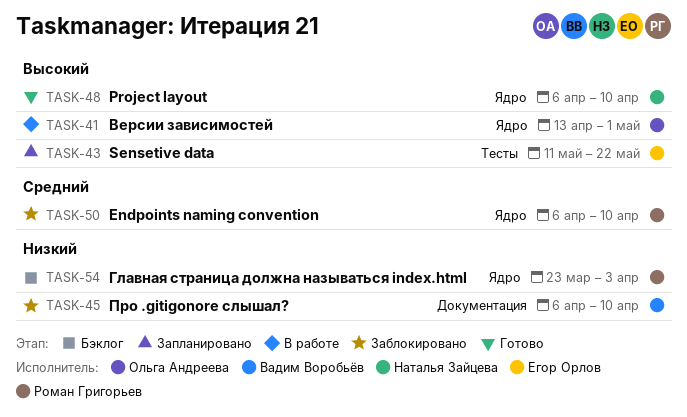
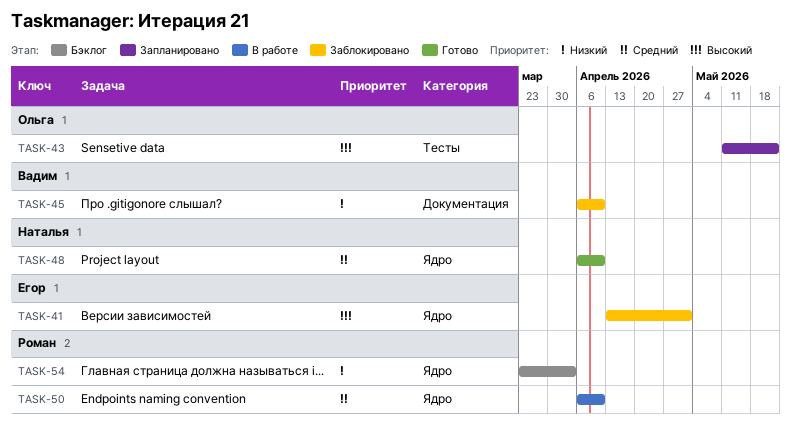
TASK-41, status: В работе -> Заблокировано
TASK-41, owner: Ольга Андреева -> Егор Орлов
TASK-43, owner: Егор Орлов -> Ольга Андреева
TASK-48, priority: Высокий -> Средний
TASK-50, status: Заблокировано -> В работе

